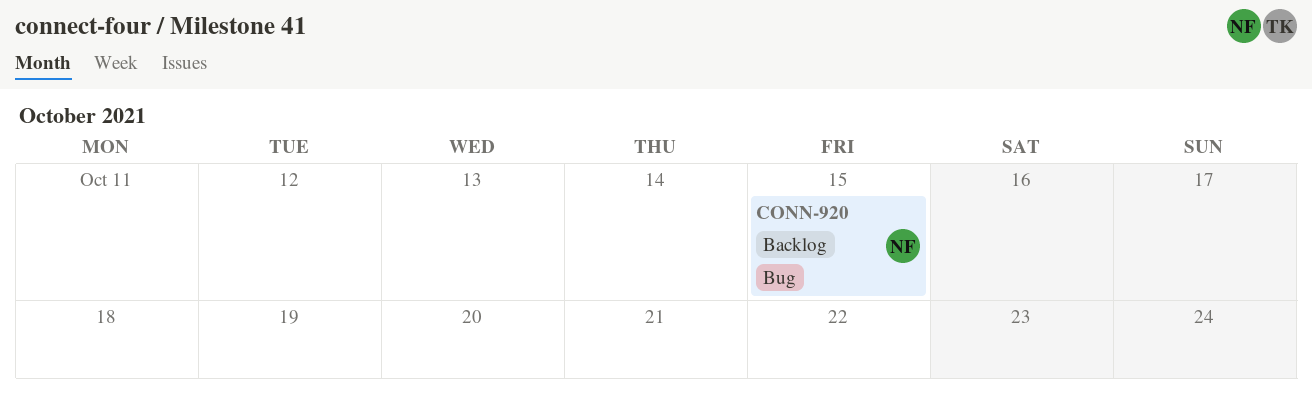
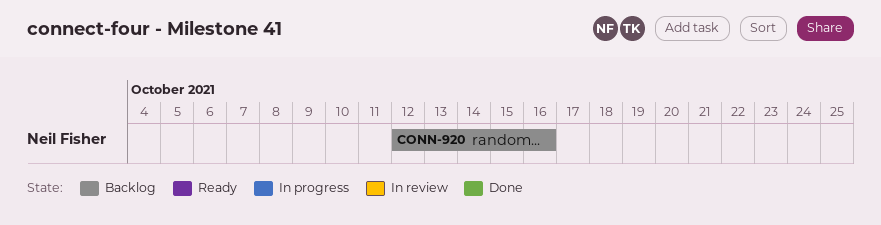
CONN-920, due: Oct 15 -> Oct 16

